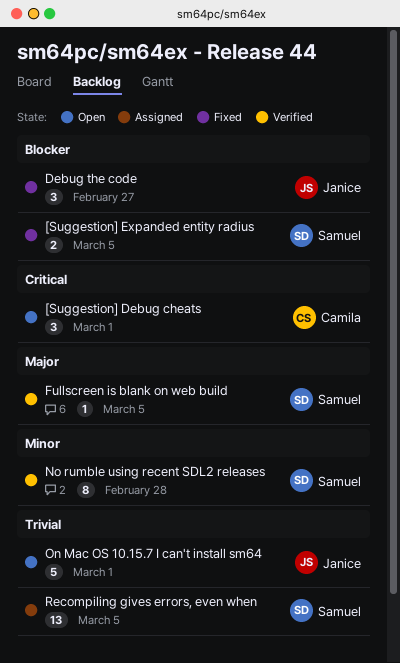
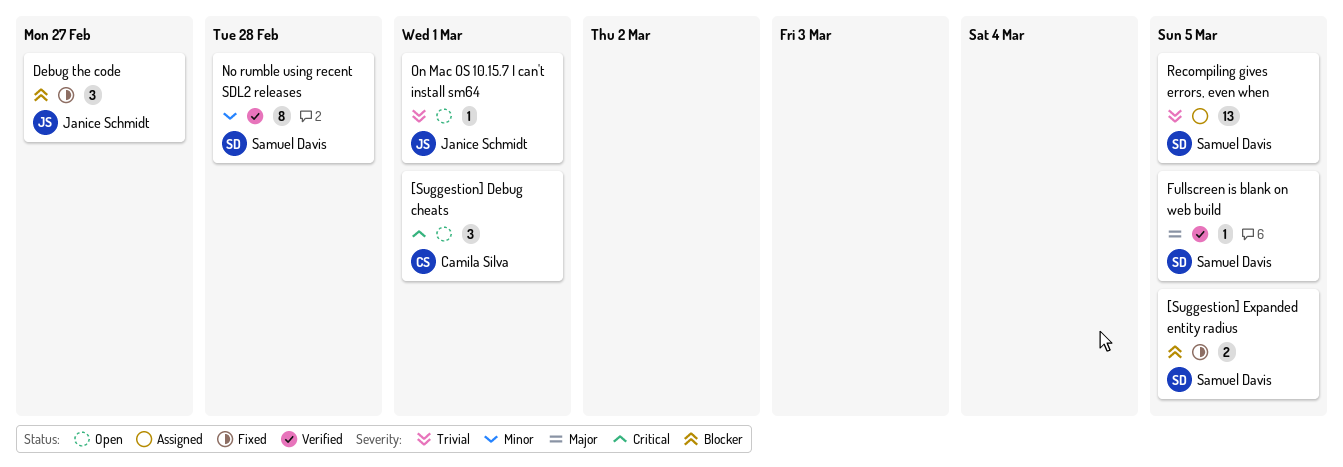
On Mac OS 10.15.7 I can't install sm64, estimate: 5 -> 1

